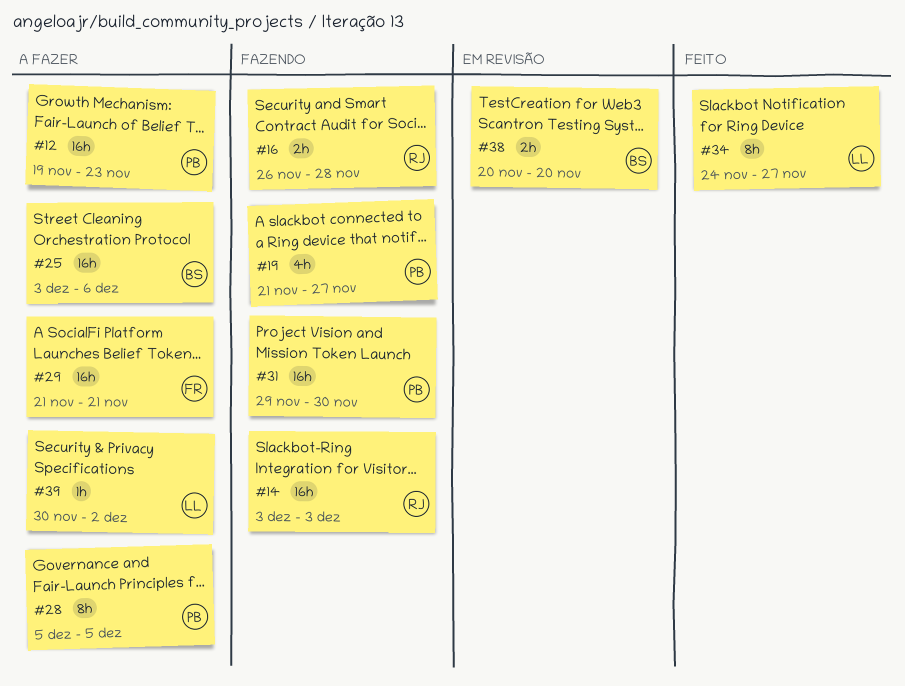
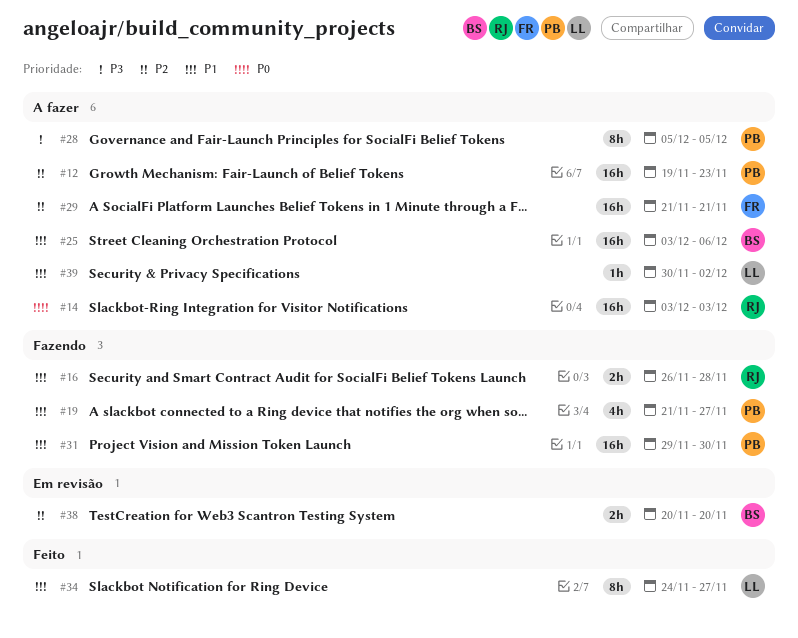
#14, status: Fazendo -> A fazer

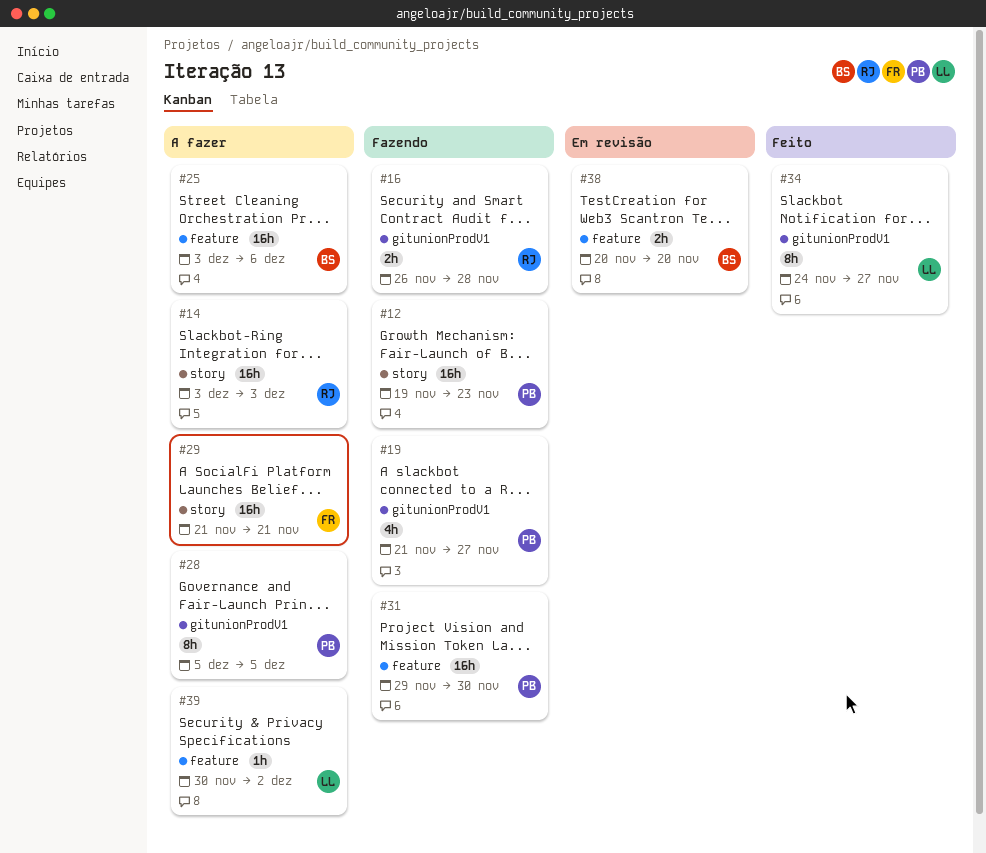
#12, status: A fazer -> Fazendo

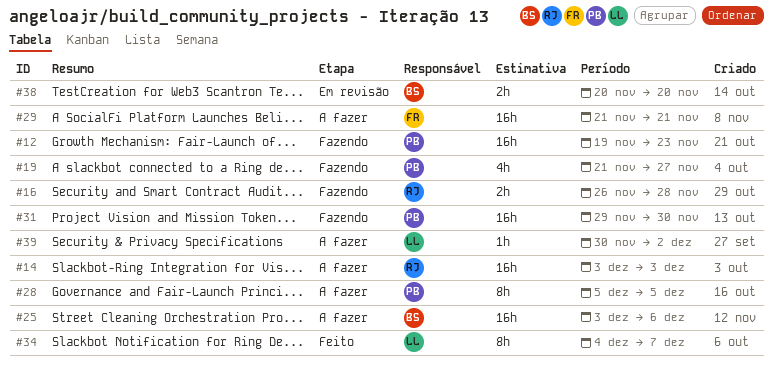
#34, start: Nov 24 -> Dec 4
#34, due: Nov 27 -> Dec 7

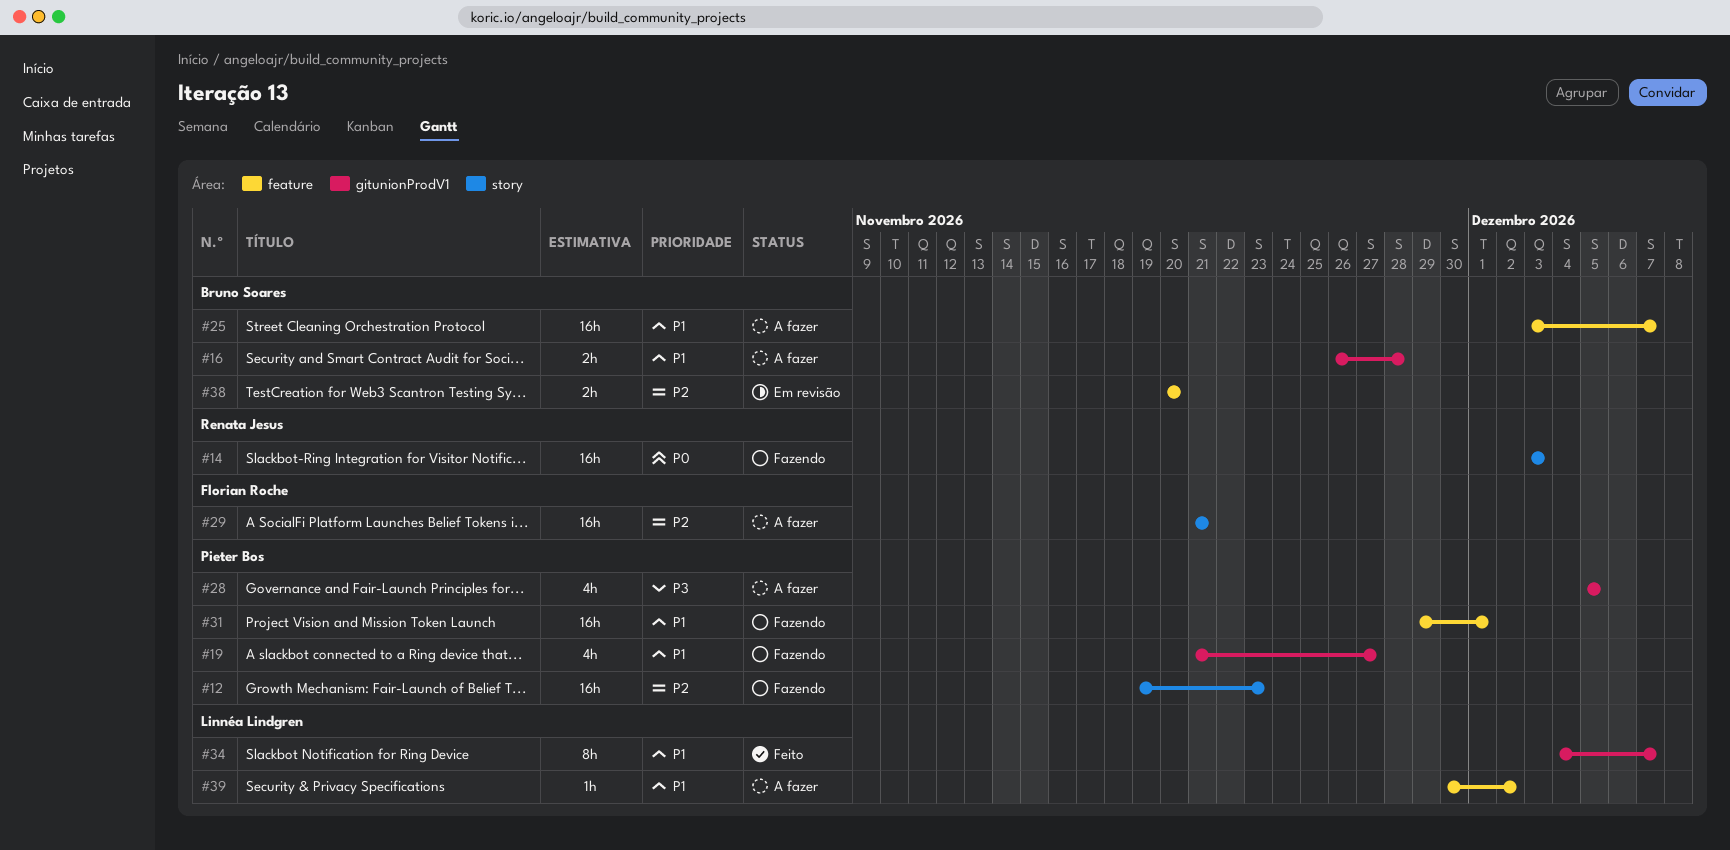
#14, status: A fazer -> Fazendo
#16, status: Fazendo -> A fazer
#16, owner: Renata Jesus -> Bruno Soares
#25, due: Dec 6 -> Dec 7
#28, estimate: 8h -> 4h
#31, due: Nov 30 -> Dec 1

